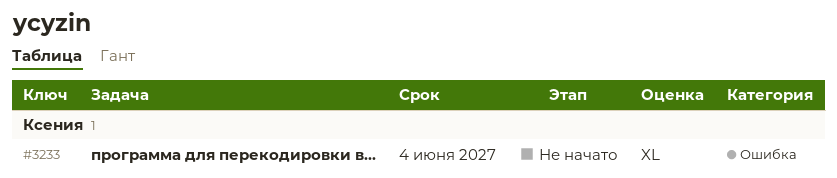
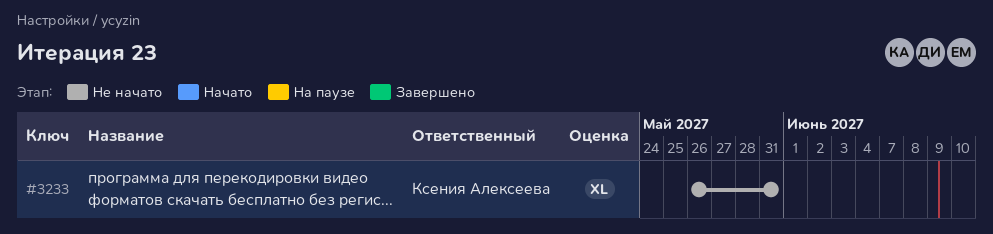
#3233, due: Jun 4 -> May 31

